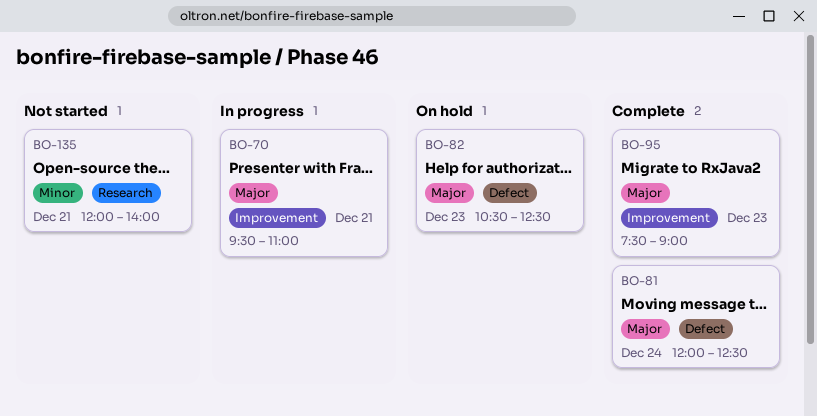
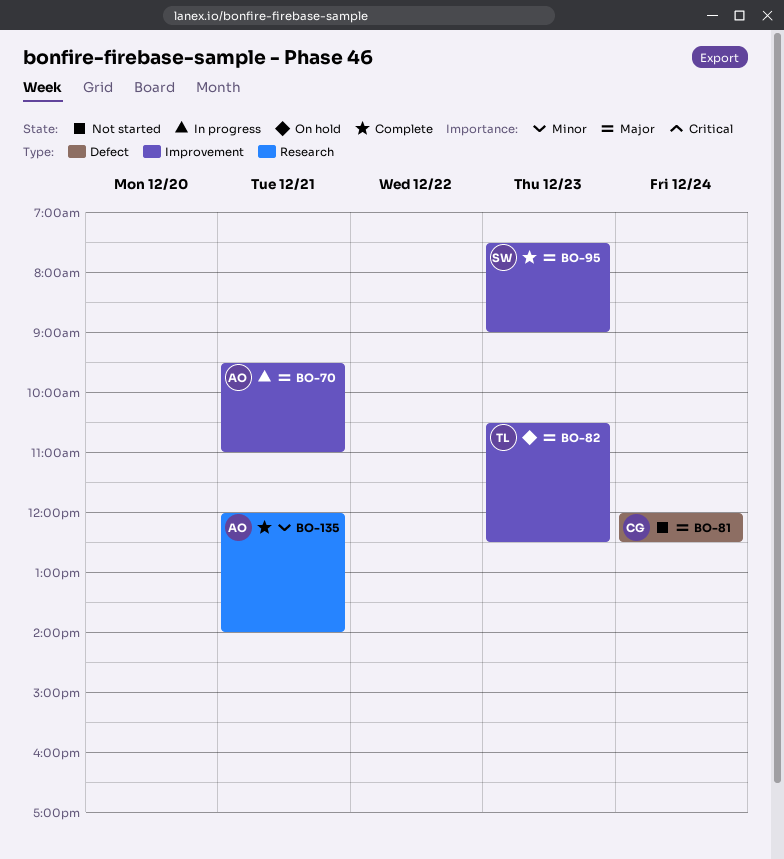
BO-81, status: Complete -> Not started
BO-82, label: Defect -> Improvement
BO-135, status: Not started -> Complete

